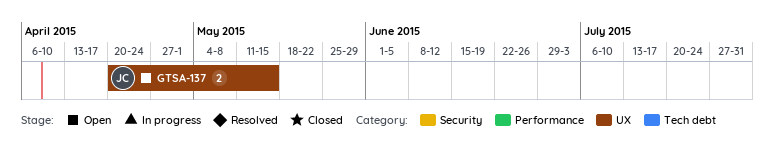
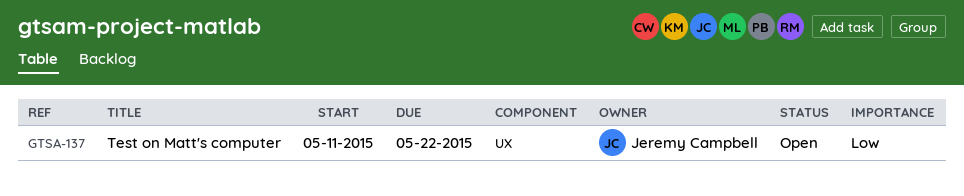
GTSA-137, start: Apr 20 -> May 11
GTSA-137, due: May 15 -> May 22

